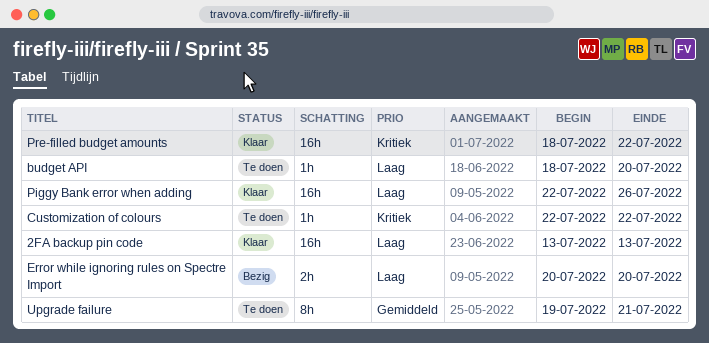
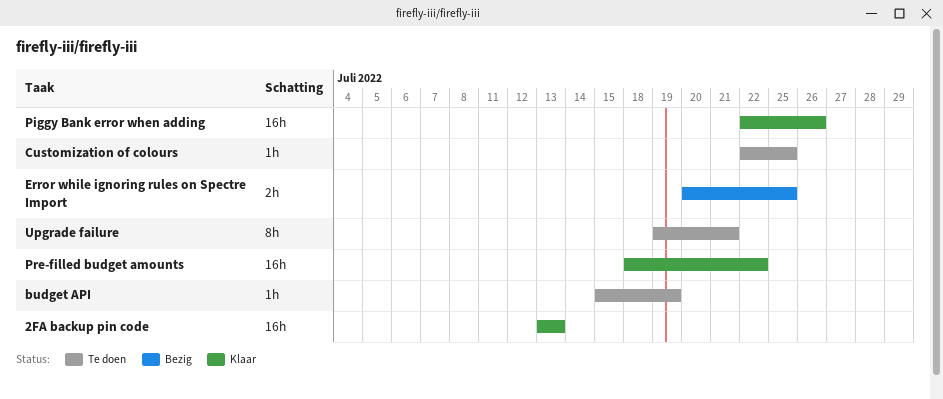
budget API, start: Jul 18 -> Jul 15
budget API, due: Jul 20 -> Jul 19
Customization of colours, due: Jul 22 -> Jul 25
Error while ignoring rules on Spectre Import, due: Jul 20 -> Jul 25

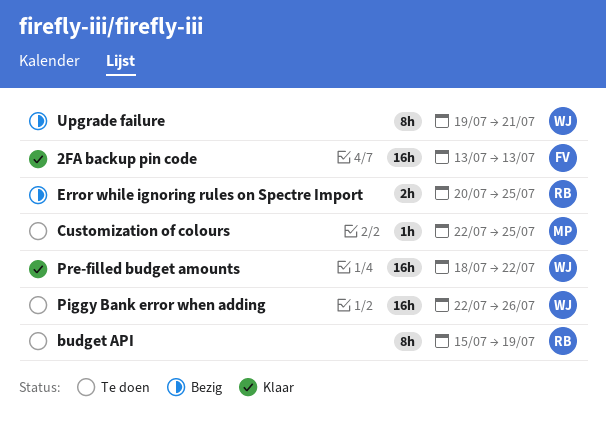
budget API, estimate: 1h -> 8h
Piggy Bank error when adding, status: Klaar -> Te doen
Upgrade failure, status: Te doen -> Bezig

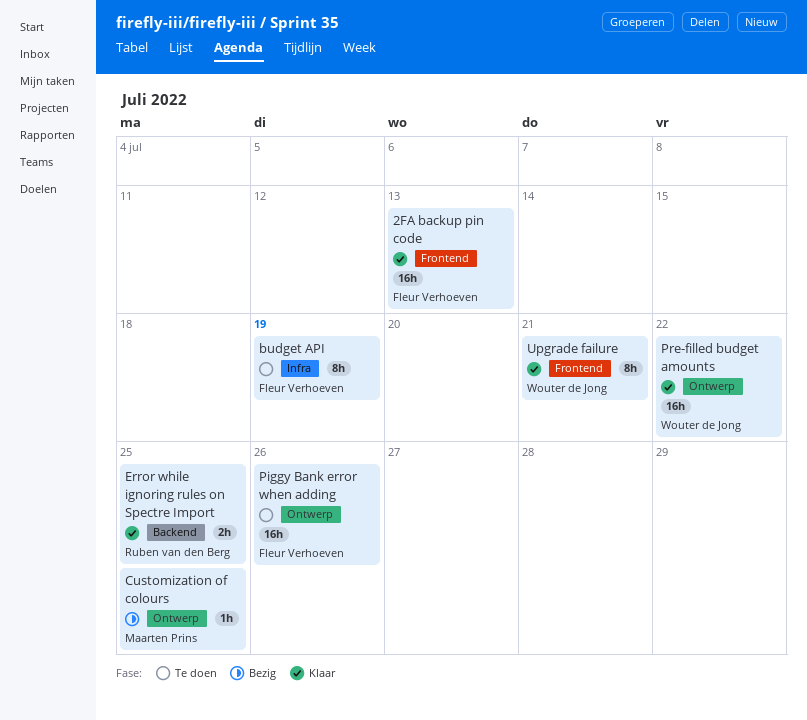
budget API, owner: Ruben van den Berg -> Fleur Verhoeven
Customization of colours, status: Te doen -> Bezig
Error while ignoring rules on Spectre Import, status: Bezig -> Klaar
Piggy Bank error when adding, owner: Wouter de Jong -> Fleur Verhoeven
Upgrade failure, status: Bezig -> Klaar

